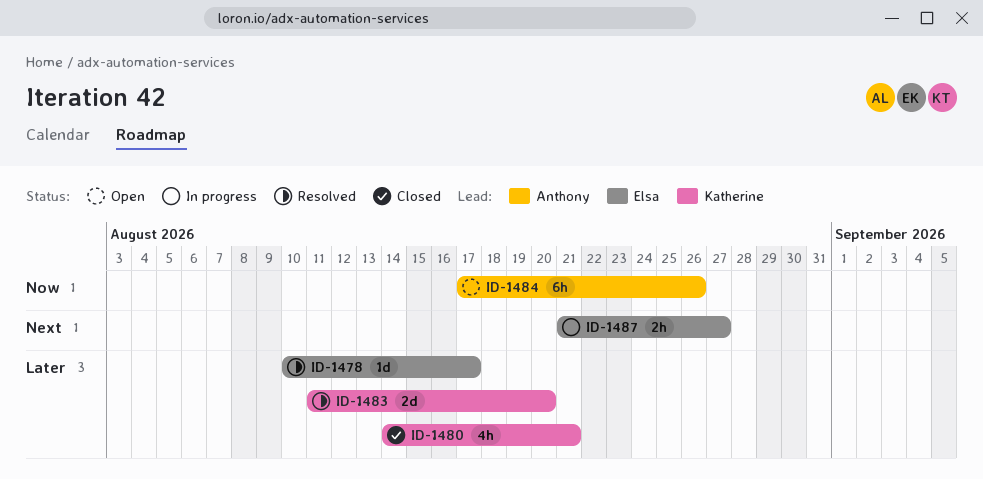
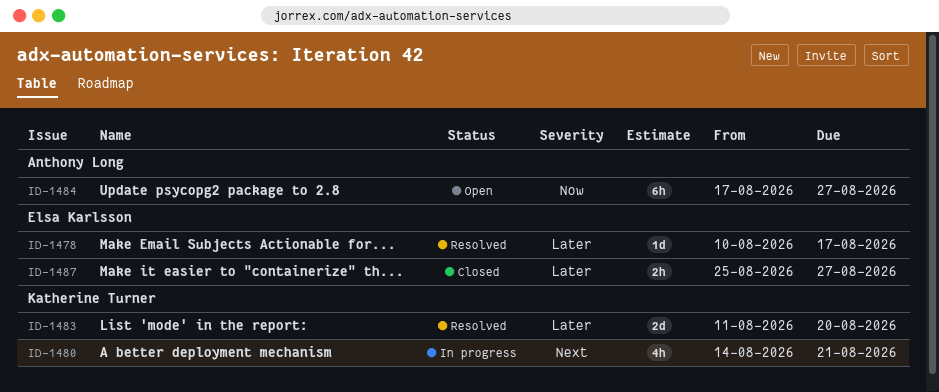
ID-1480, status: Closed -> In progress
ID-1480, priority: Later -> Next
ID-1484, due: Aug 26 -> Aug 27
ID-1487, status: In progress -> Closed
ID-1487, priority: Next -> Later
ID-1487, start: Aug 21 -> Aug 25

